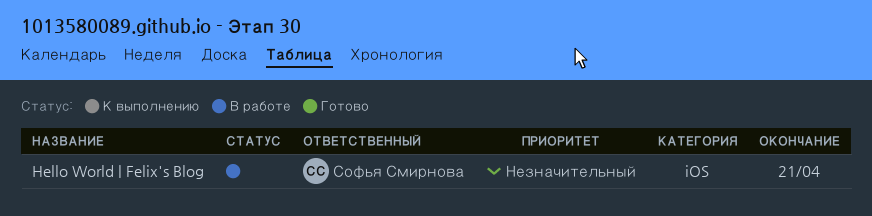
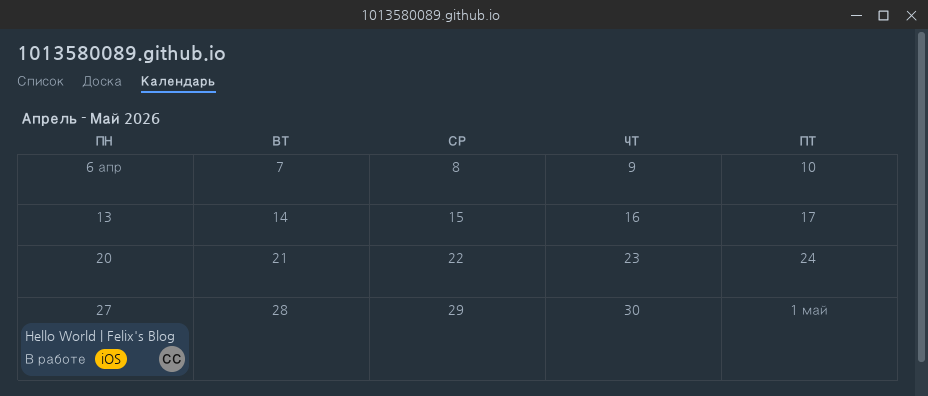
Hello World | Felix's Blog, due: Apr 21 -> Apr 27

